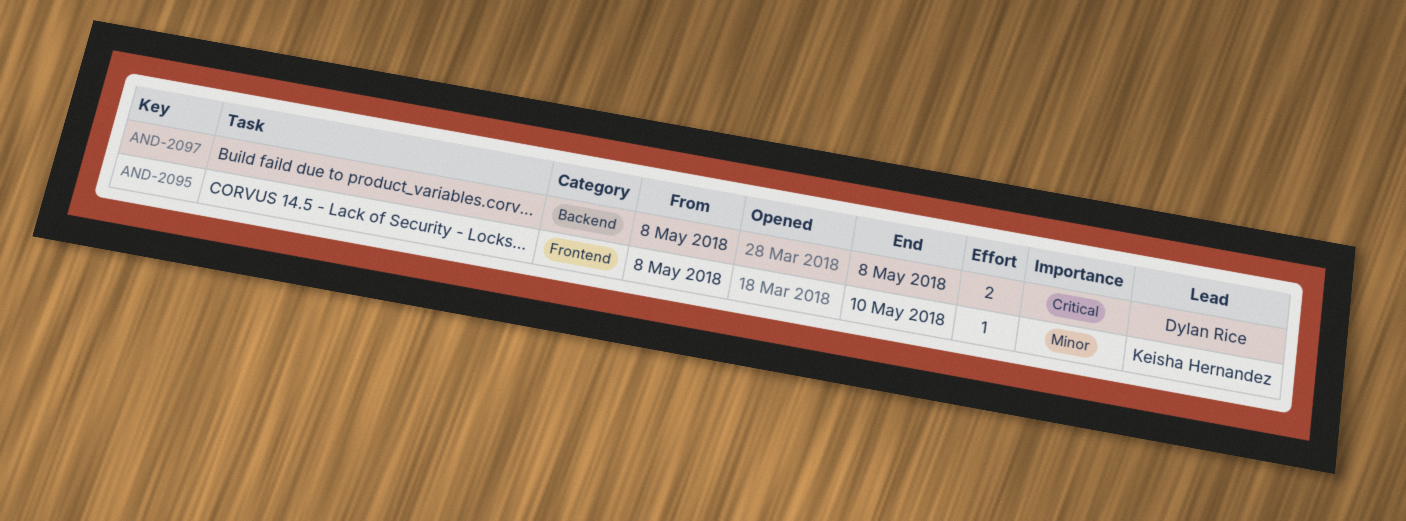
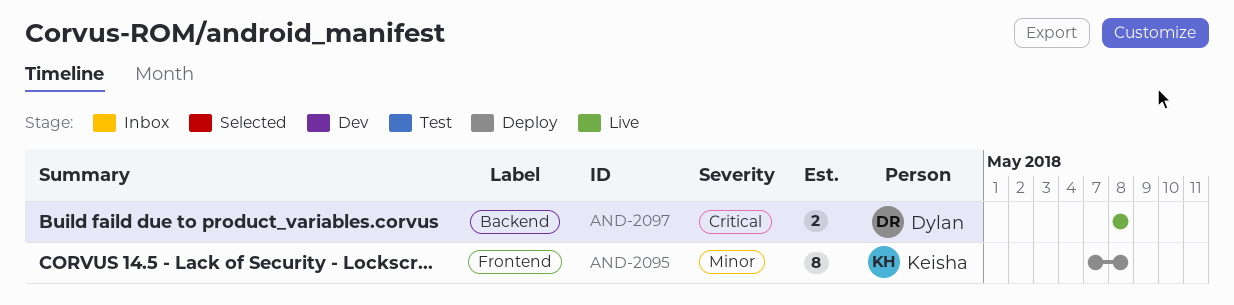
AND-2095, estimate: 1 -> 8
AND-2095, start: May 8 -> May 7
AND-2095, due: May 10 -> May 8

